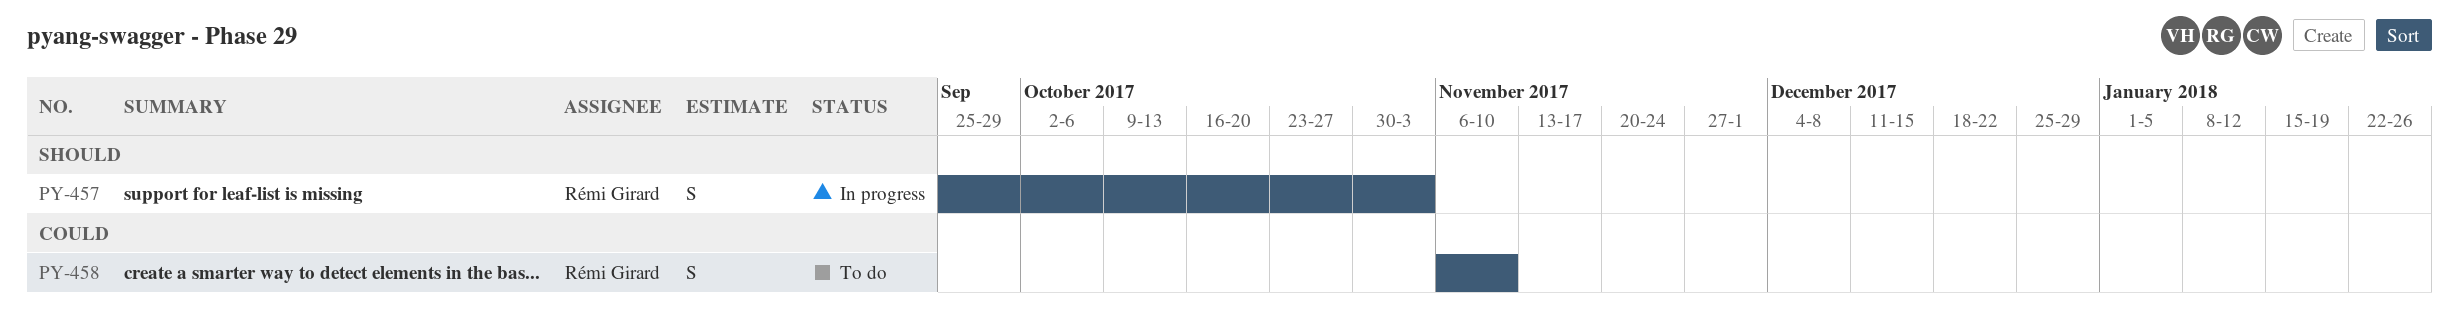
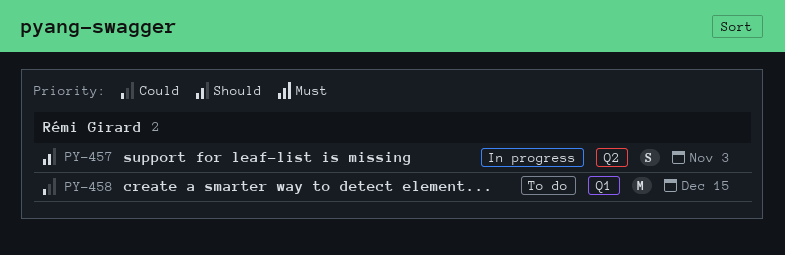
PY-458, estimate: S -> M
PY-458, due: Nov 10 -> Dec 15

